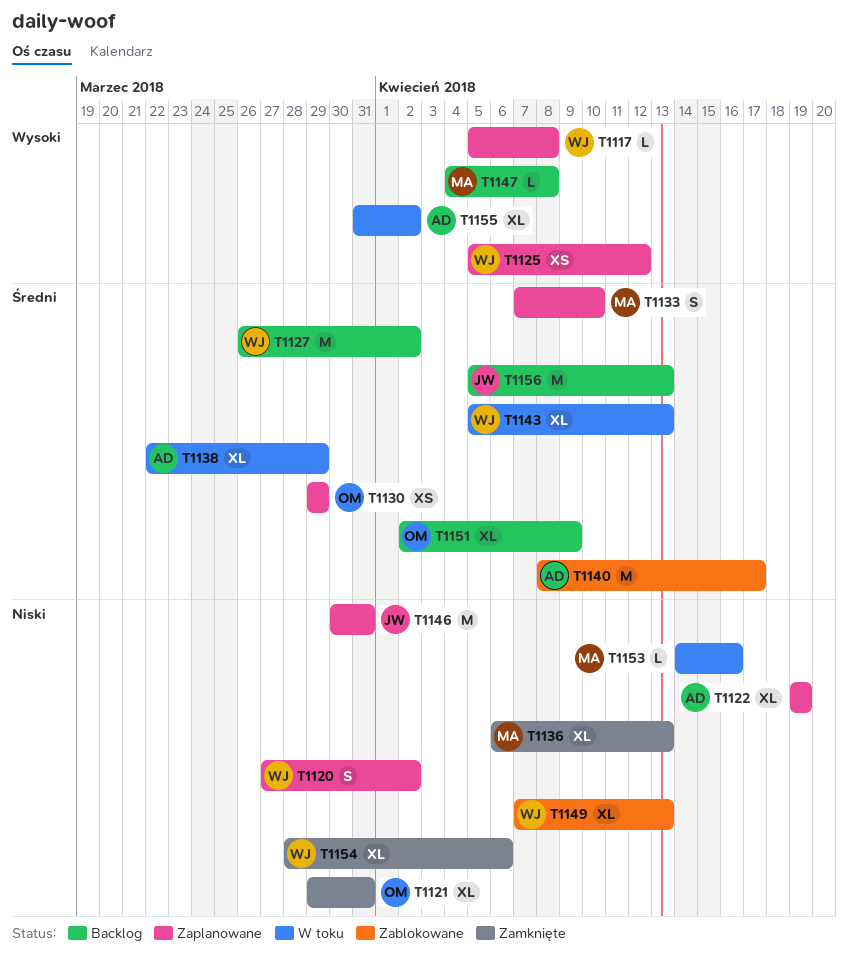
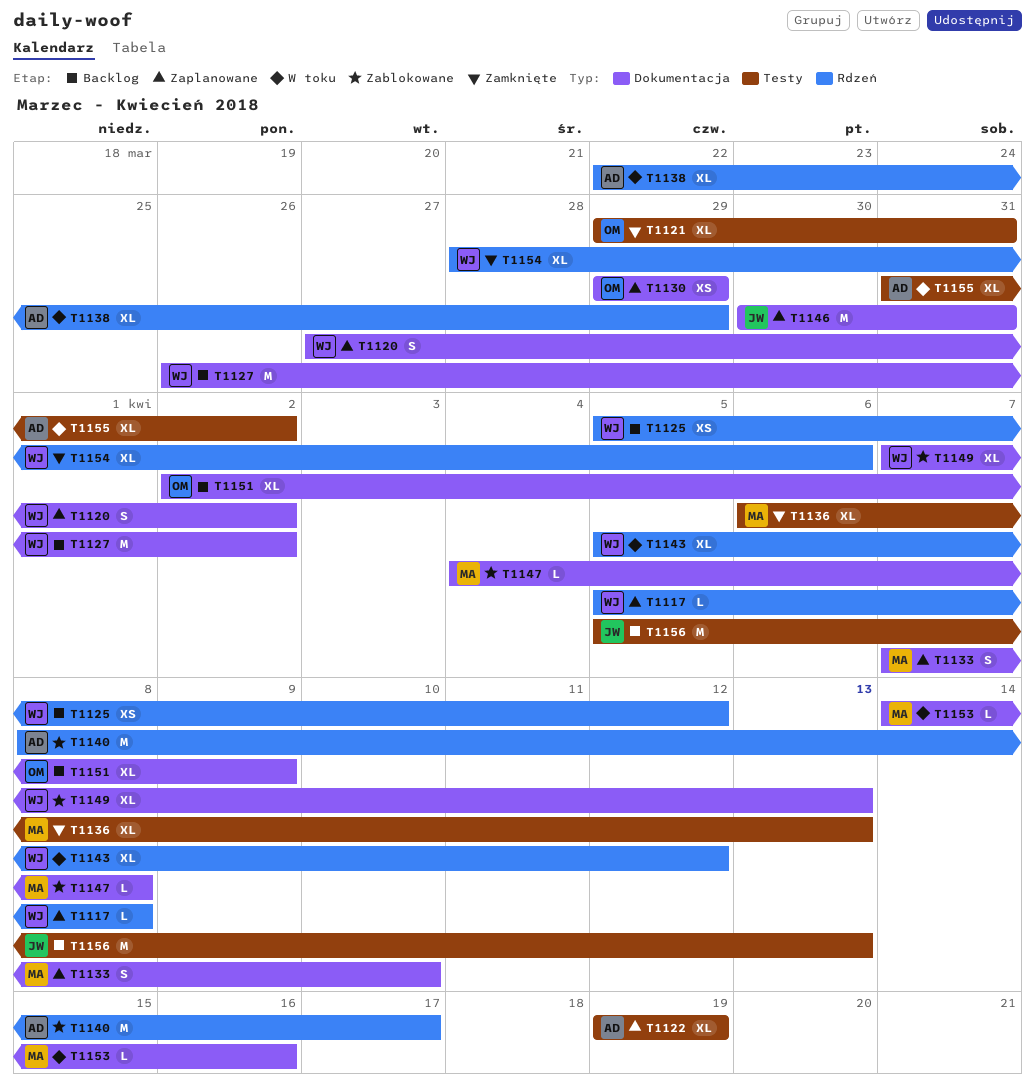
T1125, status: Zaplanowane -> Backlog
T1143, due: Apr 13 -> Apr 12
T1147, status: Backlog -> Zablokowane

